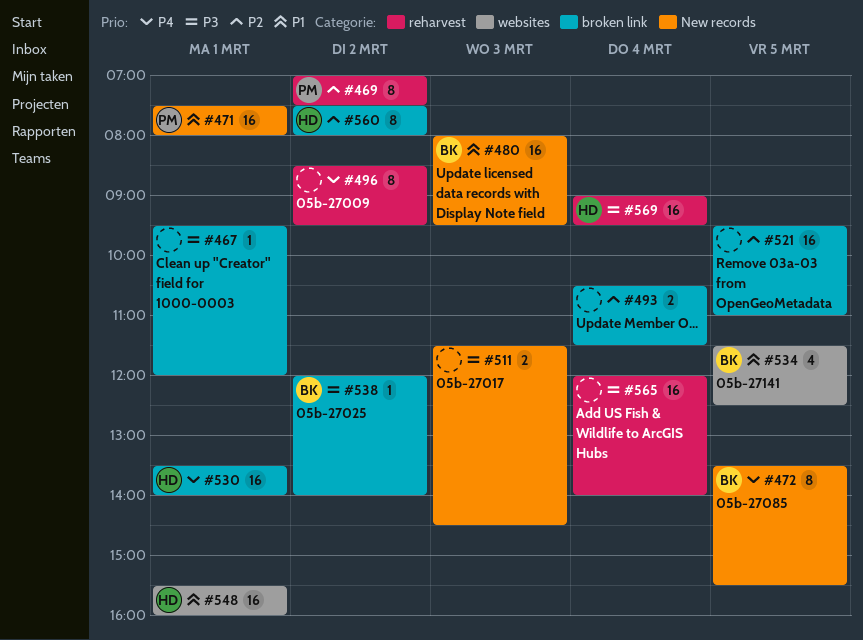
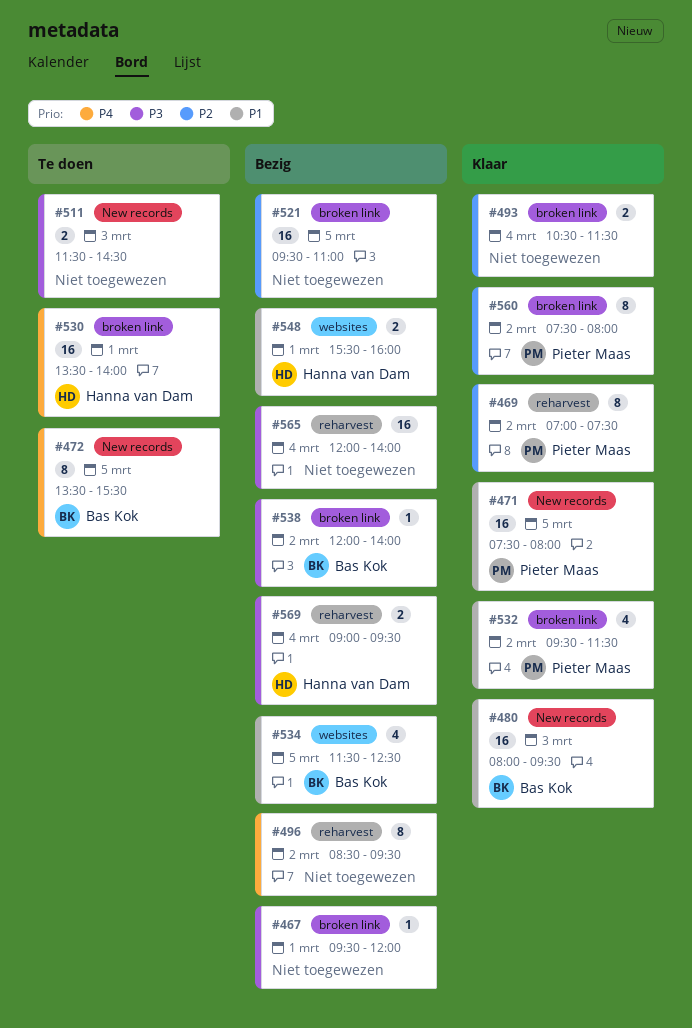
#471, day: Mar 1 -> Mar 5
#532: none -> present
#548, estimate: 16 -> 2
#560, owner: Hanna van Dam -> Pieter Maas
#569, estimate: 16 -> 2

